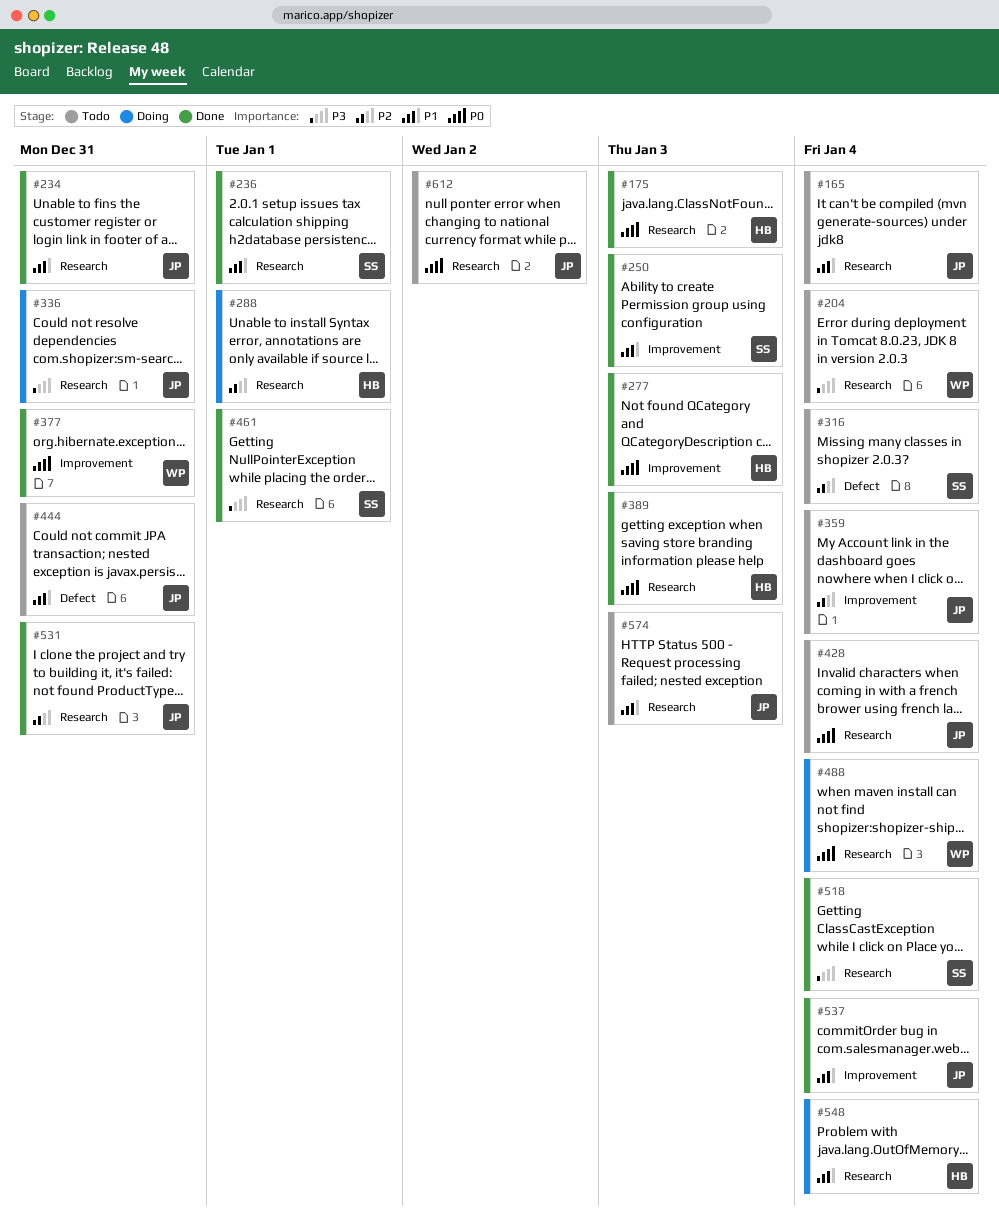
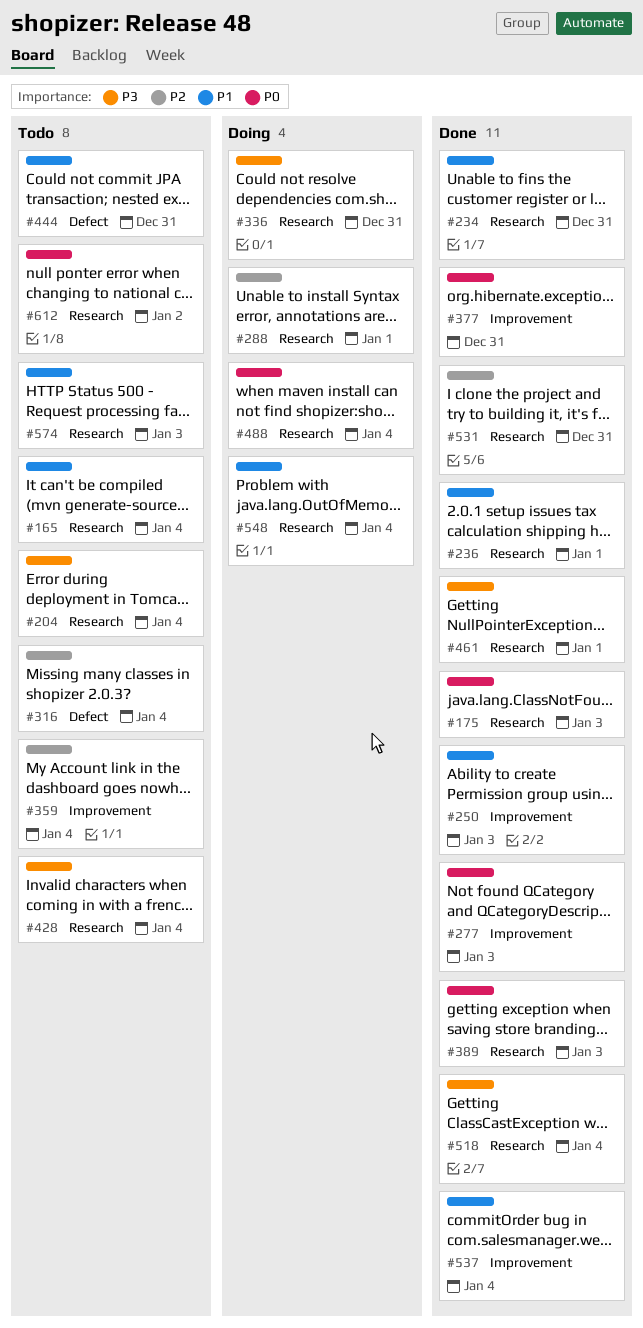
#428, priority: P0 -> P3

